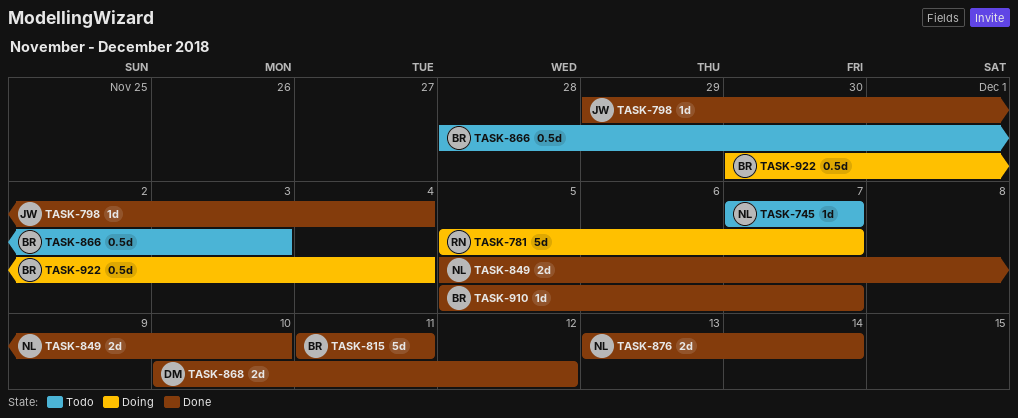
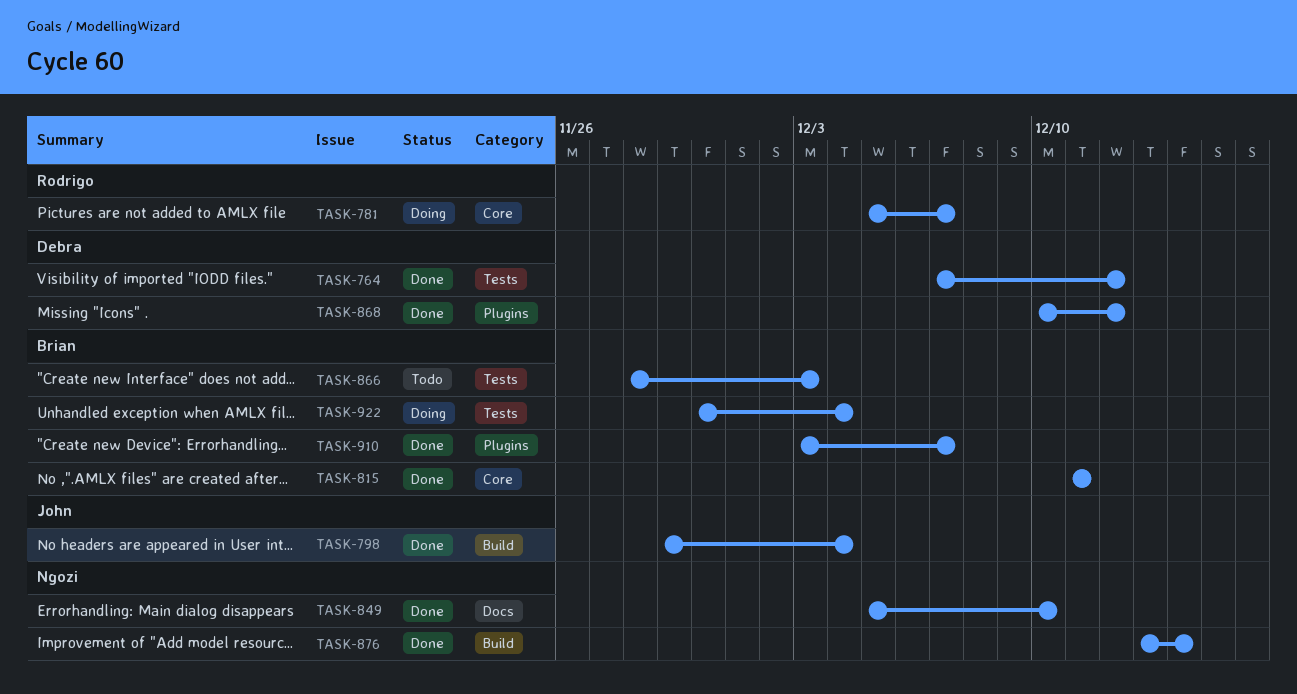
TASK-745: present -> none
TASK-764: none -> present
TASK-910, start: Dec 5 -> Dec 3

